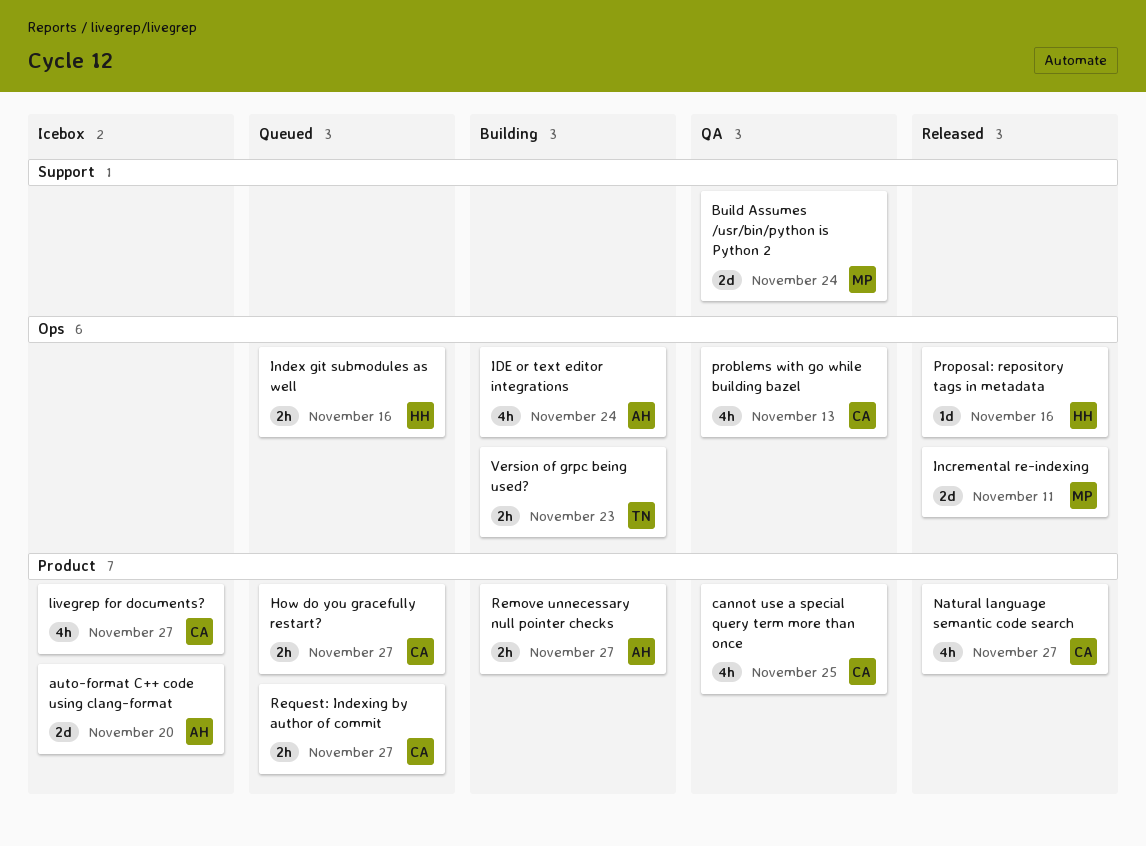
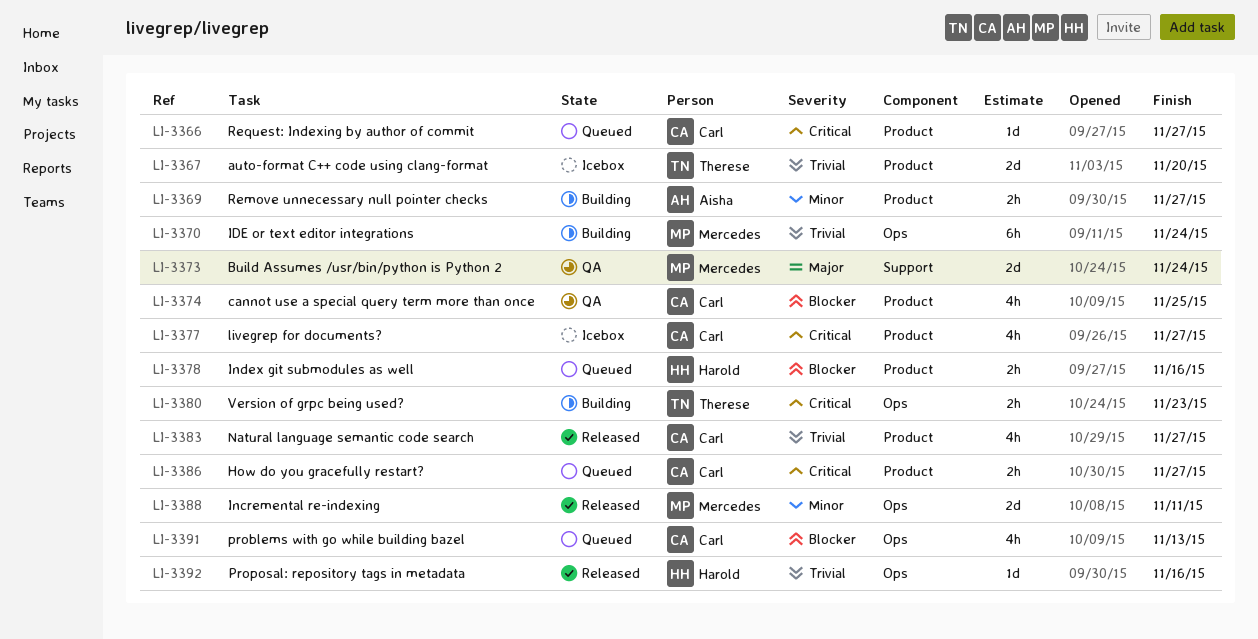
auto-format C++ code using clang-format, owner: Aisha -> Therese
IDE or text editor integrations, owner: Aisha -> Mercedes
IDE or text editor integrations, estimate: 4h -> 6h
Index git submodules as well, label: Ops -> Product
problems with go while building bazel, status: QA -> Queued
Request: Indexing by author of commit, estimate: 2h -> 1d

